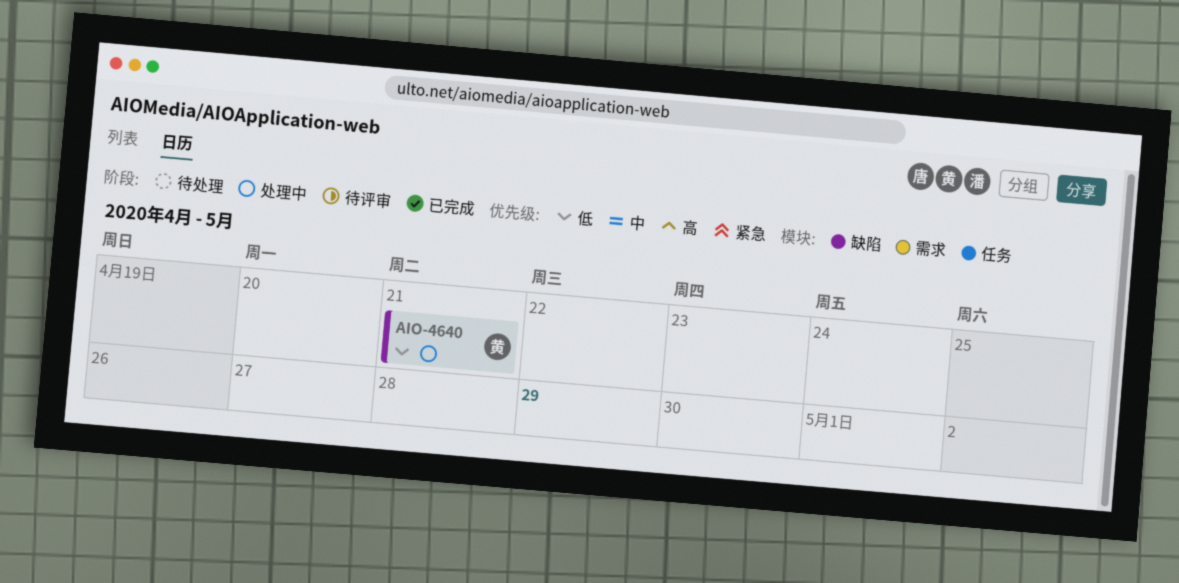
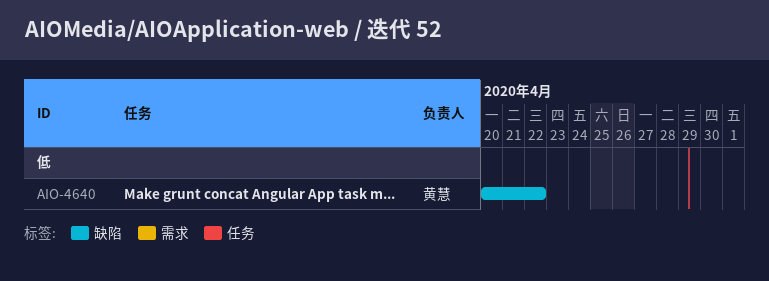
AIO-4640, due: Apr 21 -> Apr 22

